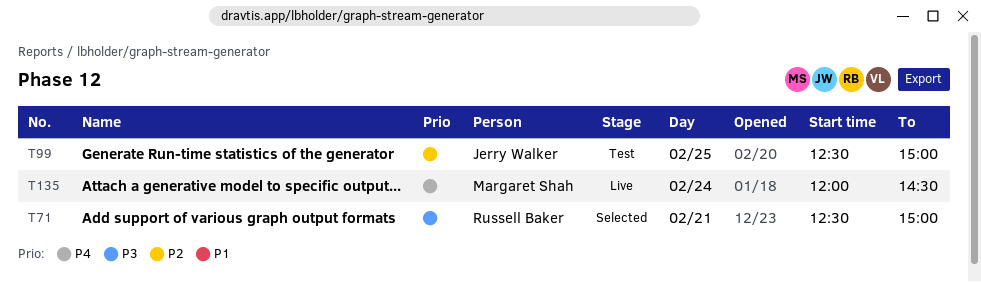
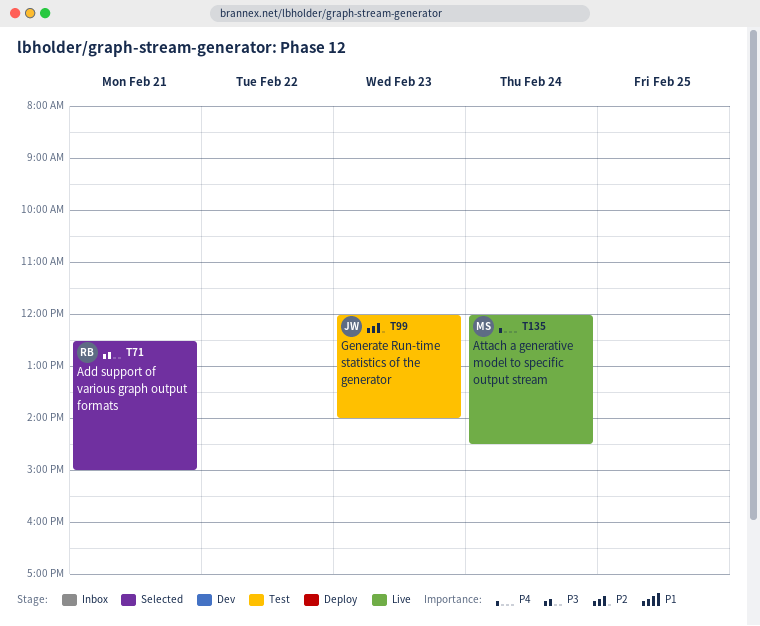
T99, day: Feb 25 -> Feb 23
T99, begins: 12:30 -> 12:00
T99, ends: 15:00 -> 14:00

